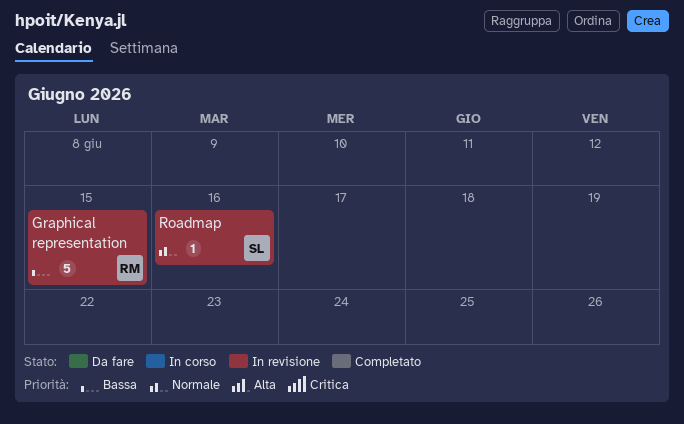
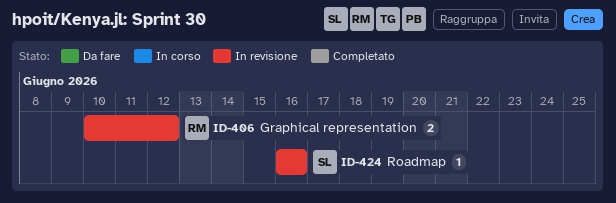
Graphical representation, estimate: 5 -> 2
Graphical representation, due: Jun 15 -> Jun 12

